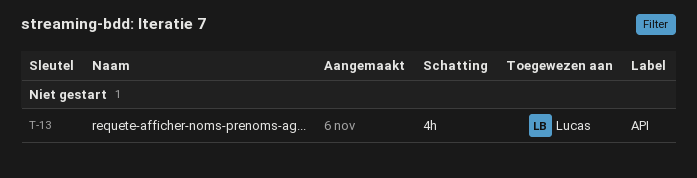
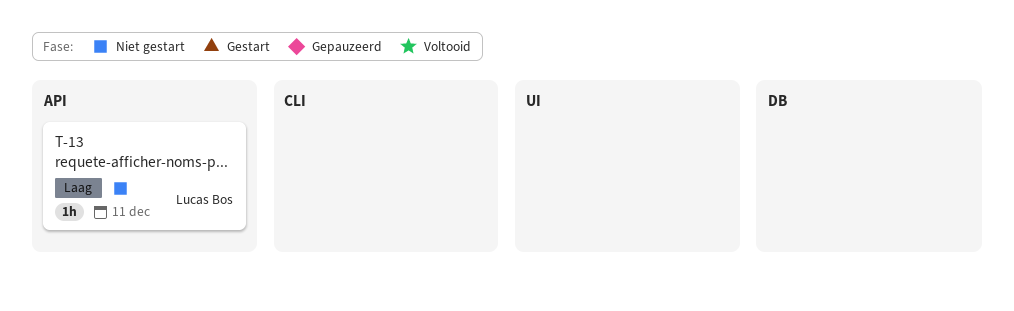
T-13, estimate: 4h -> 1h

